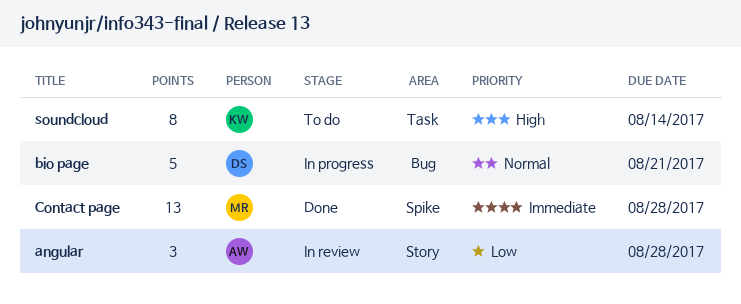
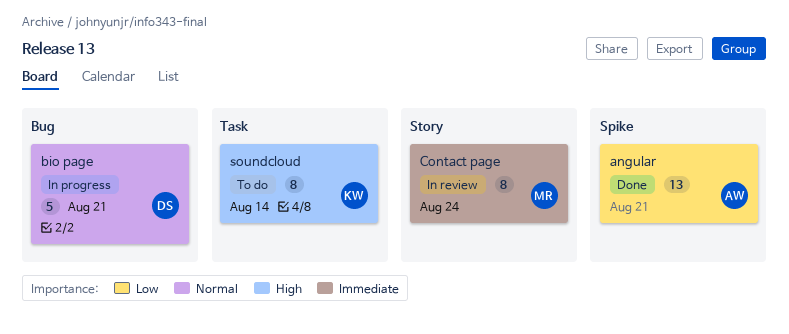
angular, status: In review -> Done
angular, label: Story -> Spike
angular, estimate: 3 -> 13
angular, due: Aug 28 -> Aug 21
Contact page, status: Done -> In review
Contact page, label: Spike -> Story
Contact page, estimate: 13 -> 8
Contact page, due: Aug 28 -> Aug 24

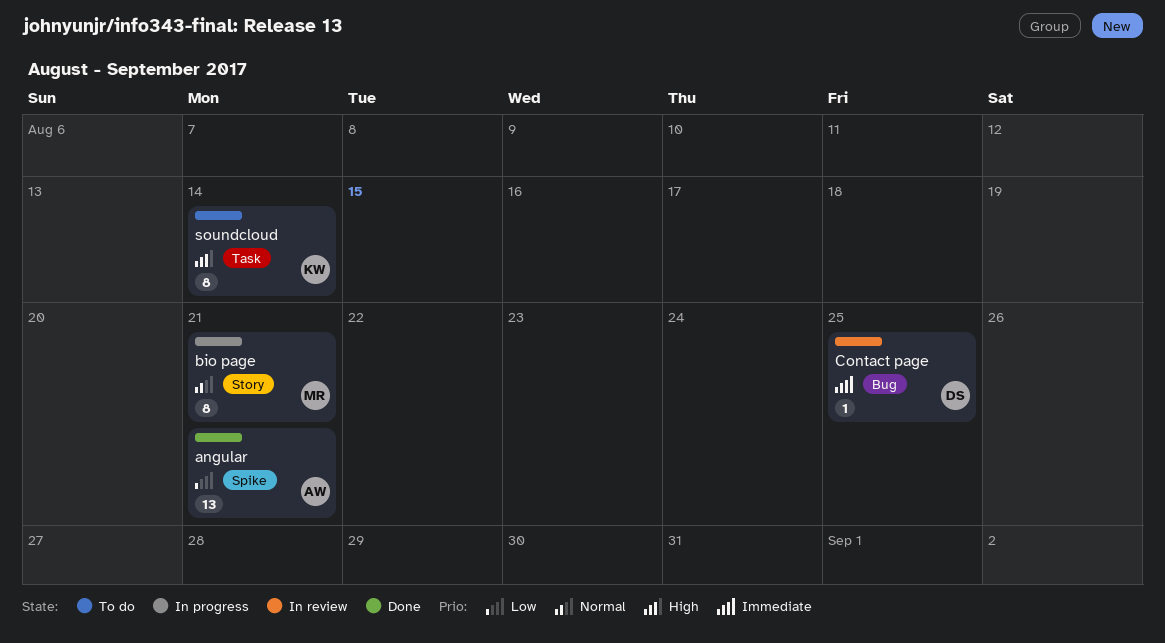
bio page, owner: DS -> MR
bio page, label: Bug -> Story
bio page, estimate: 5 -> 8
Contact page, owner: MR -> DS
Contact page, label: Story -> Bug
Contact page, estimate: 8 -> 1
Contact page, due: Aug 24 -> Aug 25

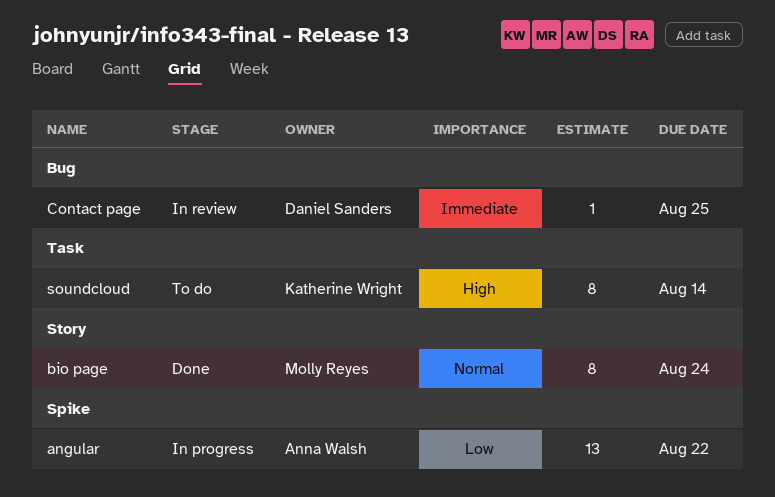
angular, status: Done -> In progress
angular, due: Aug 21 -> Aug 22
bio page, status: In progress -> Done
bio page, due: Aug 21 -> Aug 24

